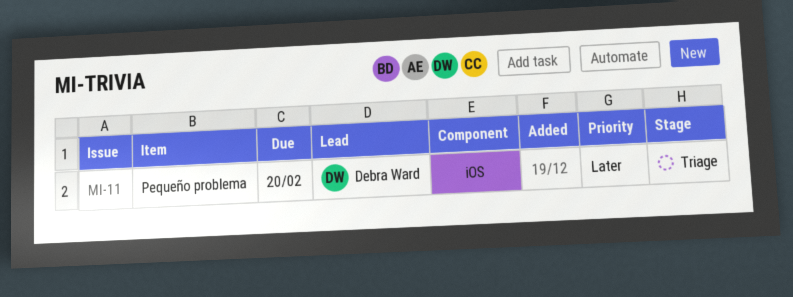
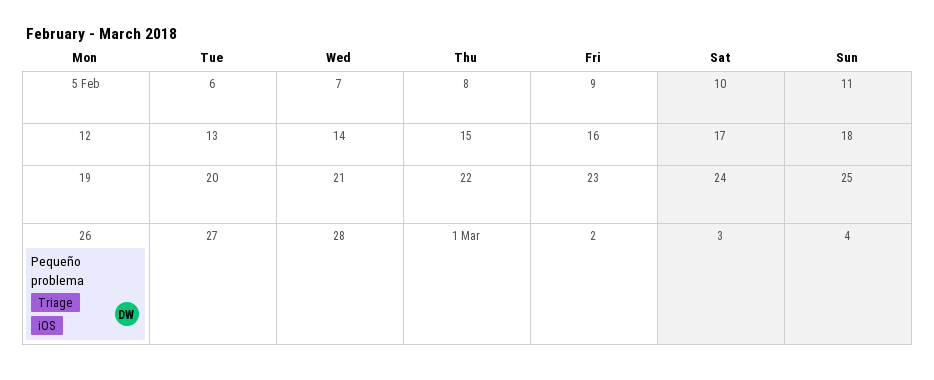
Pequeño problema, due: Feb 20 -> Feb 26

